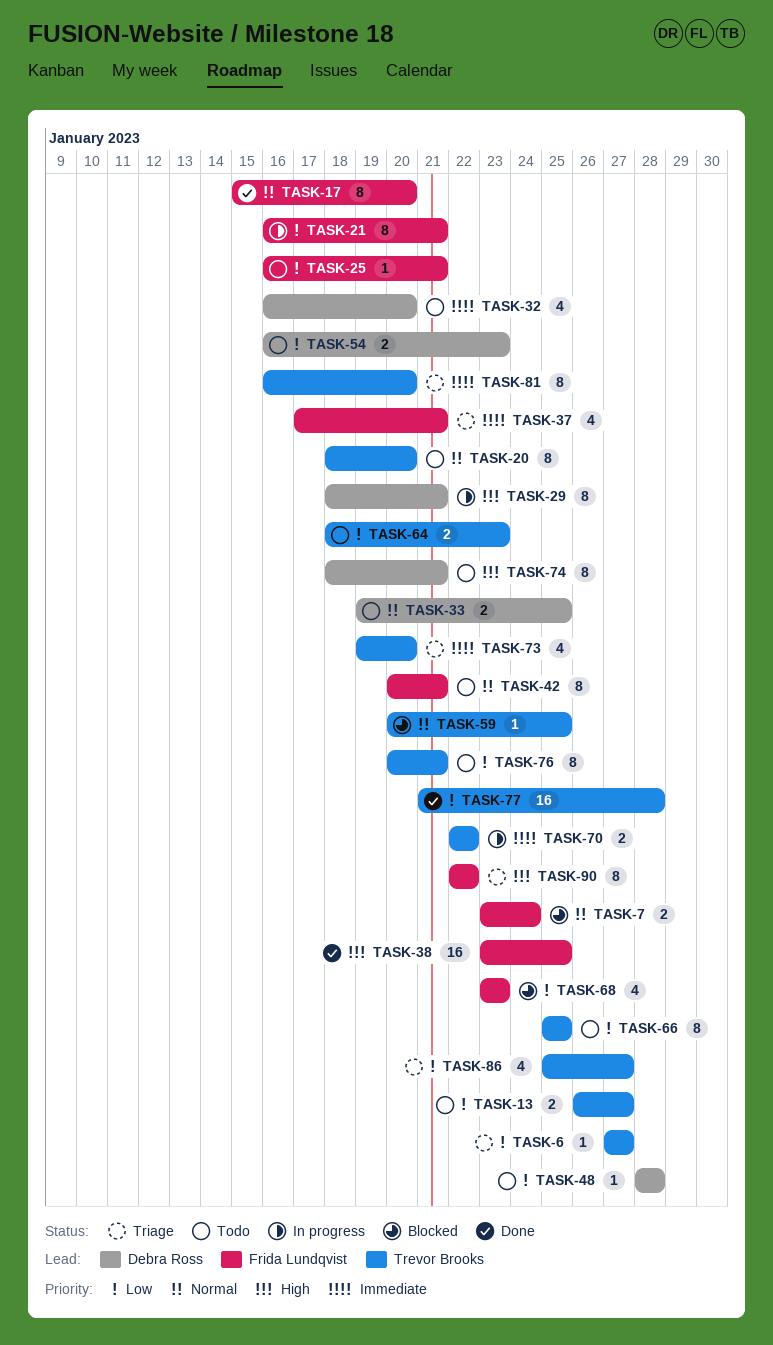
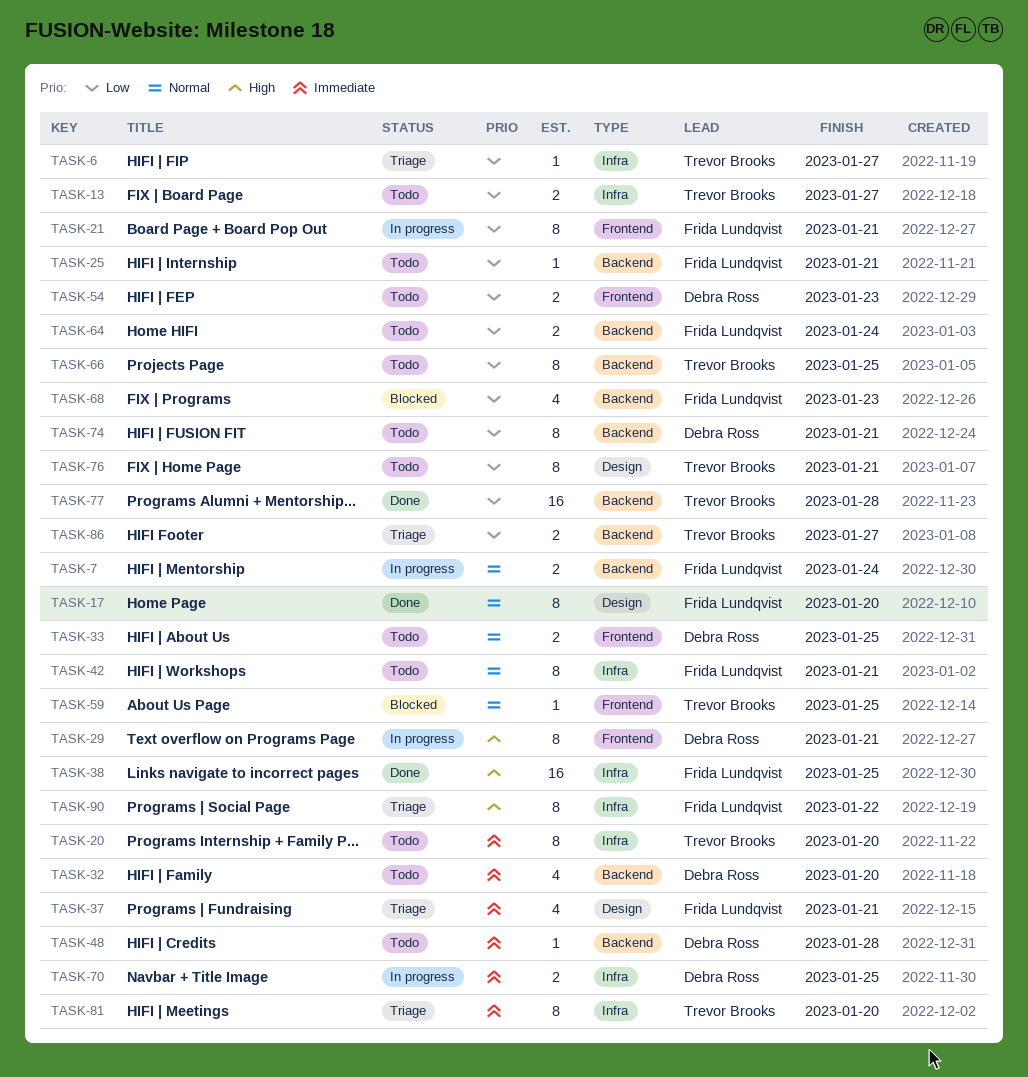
TASK-7, status: Blocked -> In progress
TASK-20, priority: Normal -> Immediate
TASK-48, priority: Low -> Immediate
TASK-64, owner: Trevor Brooks -> Frida Lundqvist
TASK-64, due: Jan 23 -> Jan 24
TASK-70, owner: Trevor Brooks -> Debra Ross
TASK-70, due: Jan 22 -> Jan 25
TASK-73: present -> none
TASK-74, priority: High -> Low
TASK-86, estimate: 4 -> 2

